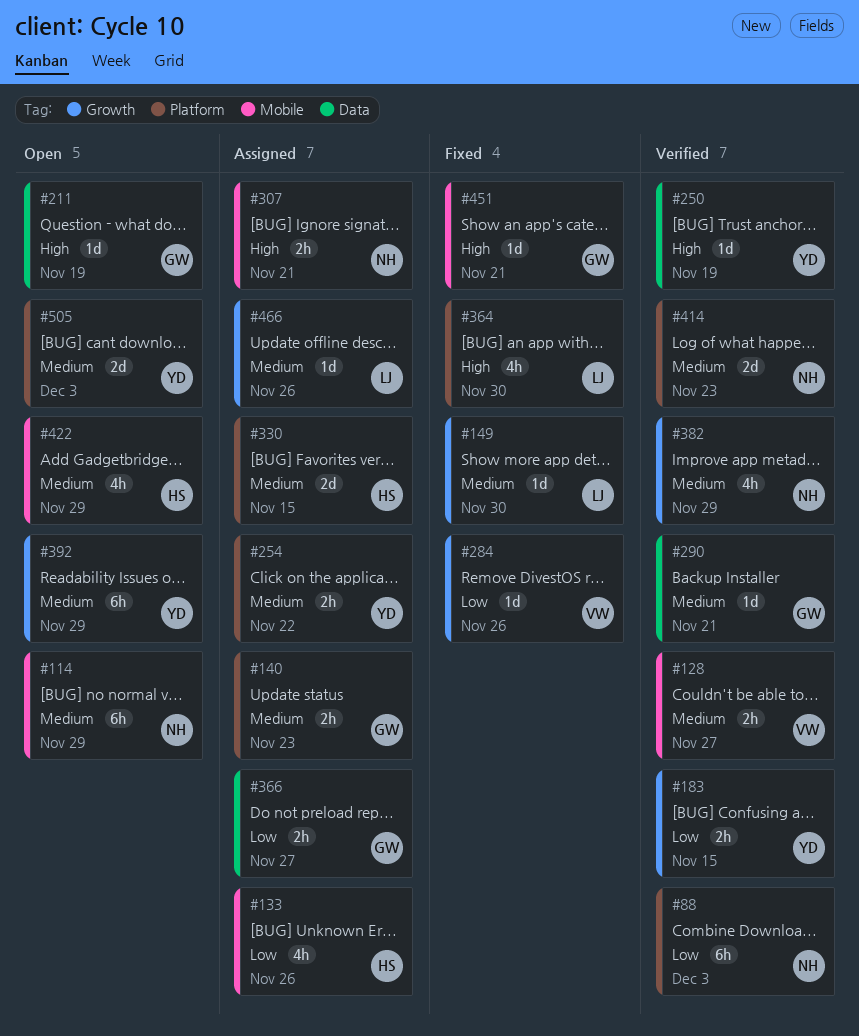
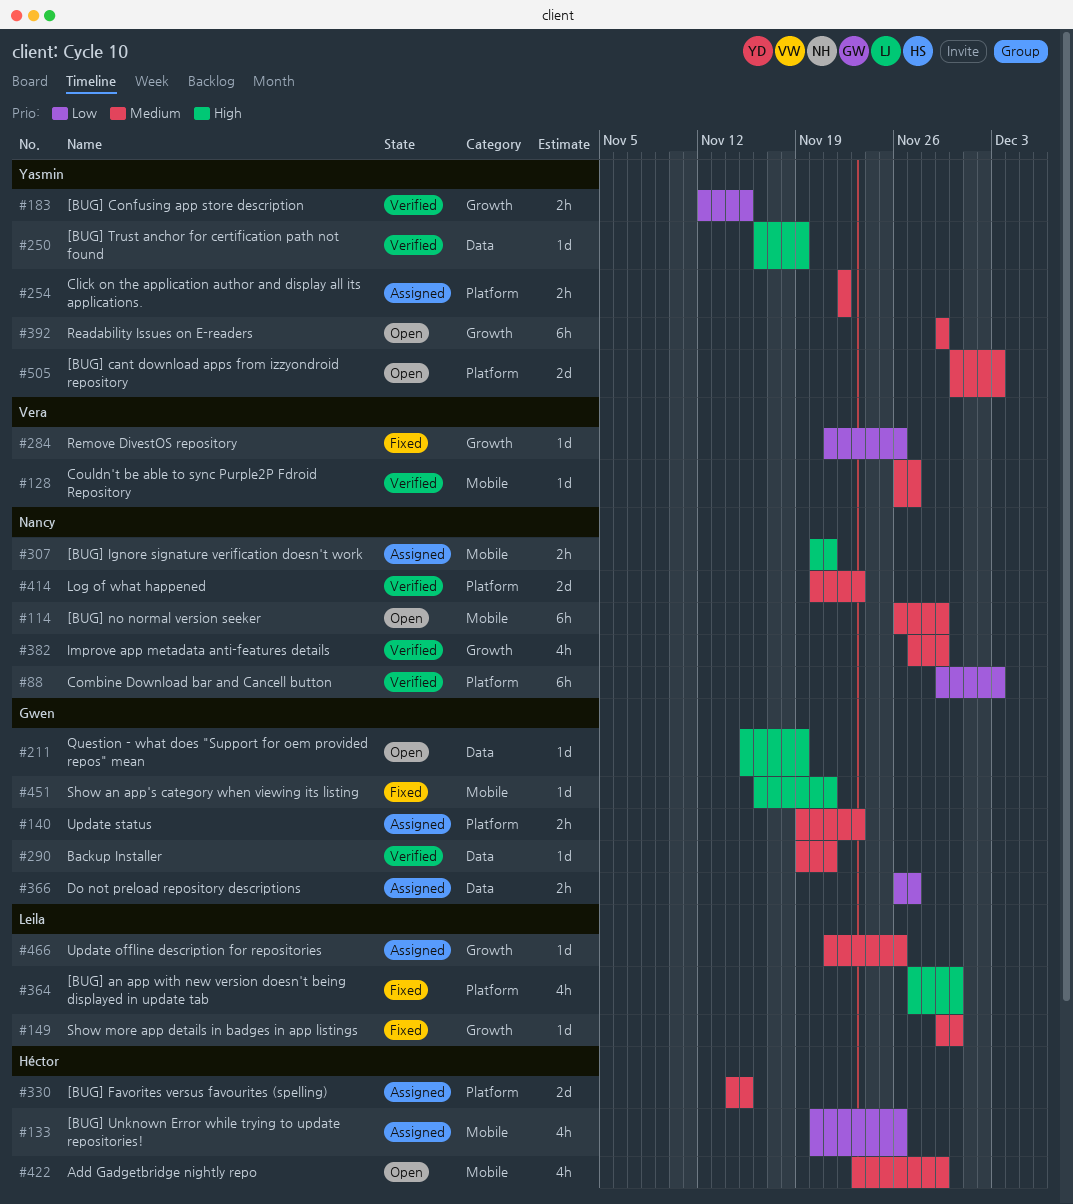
#128, estimate: 2h -> 1d

